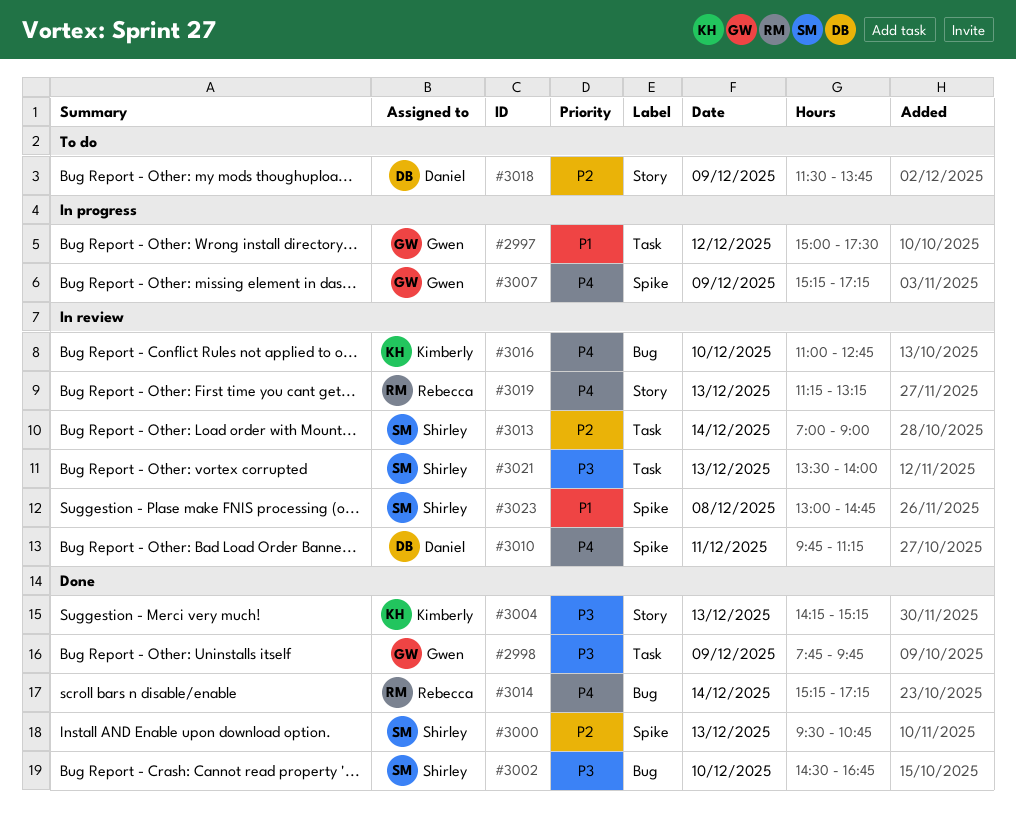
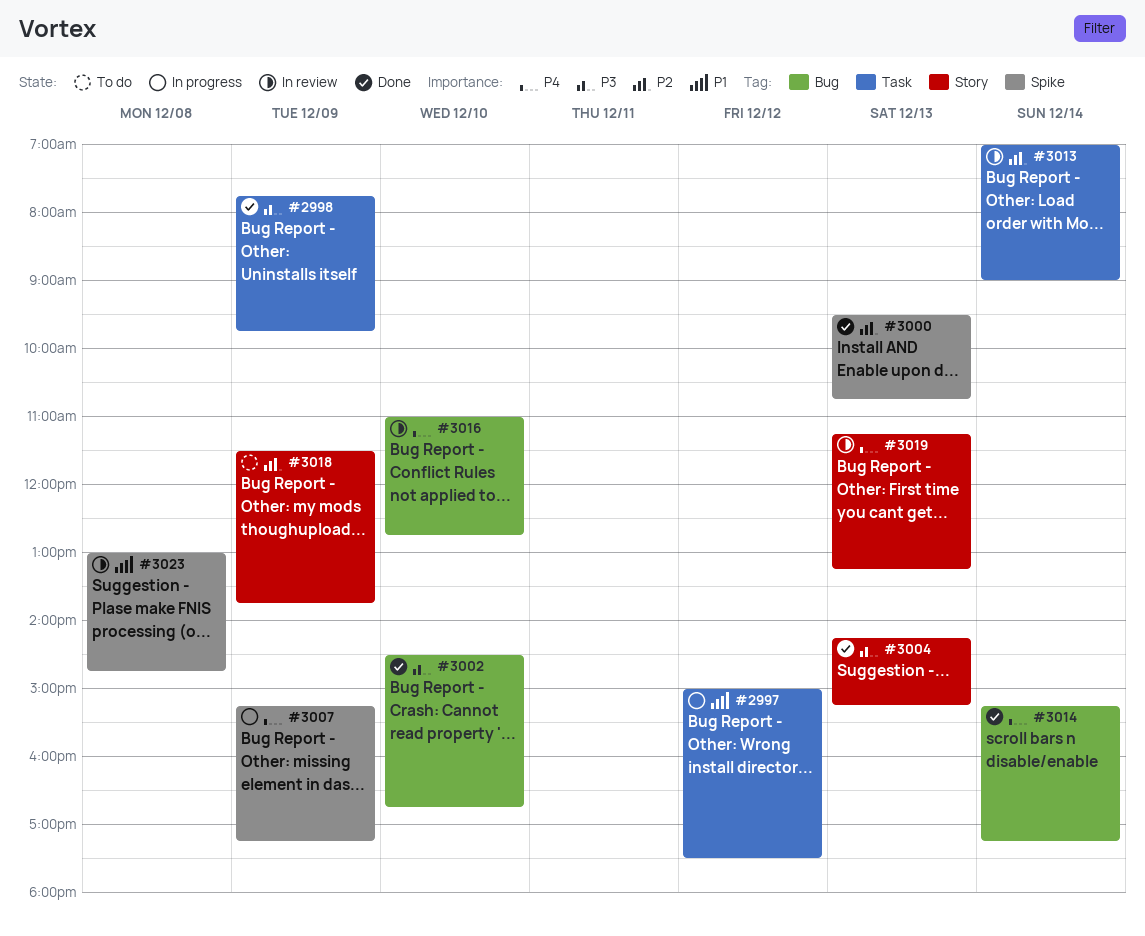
#3010: present -> none
#3021: present -> none

